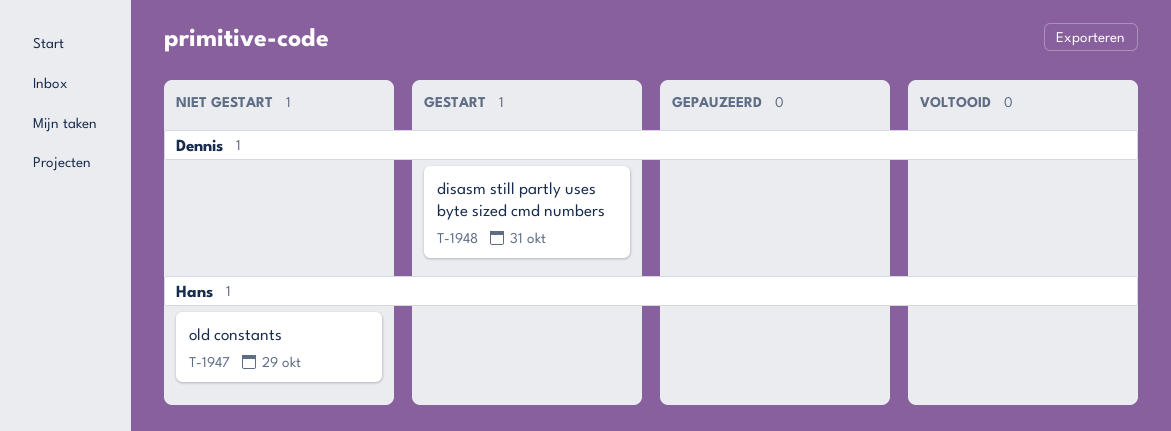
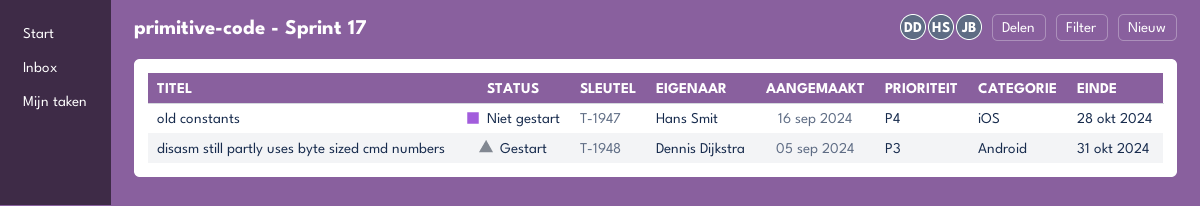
T-1947, due: Oct 29 -> Oct 28

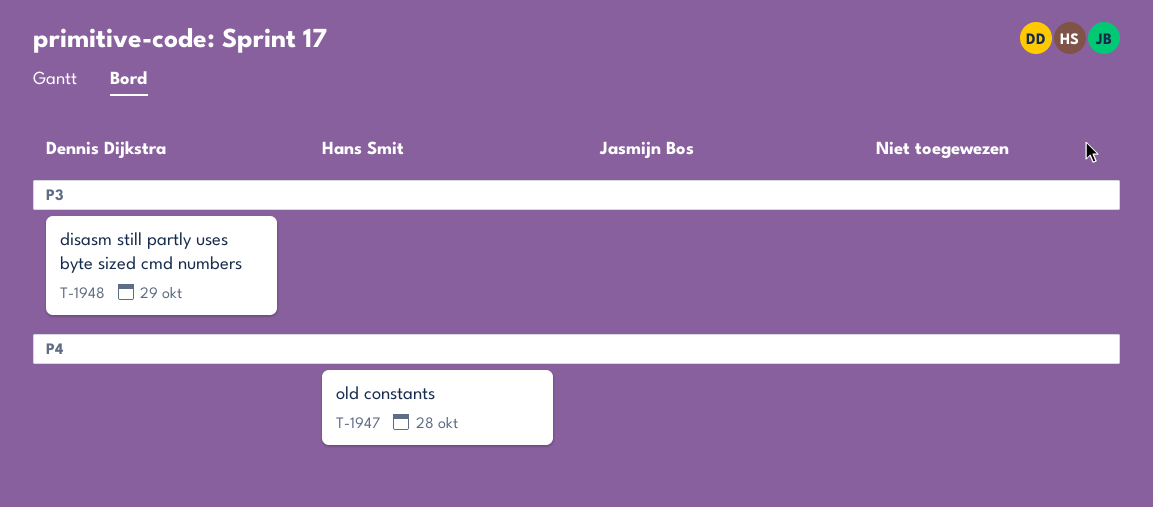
T-1948, due: Oct 31 -> Oct 29

